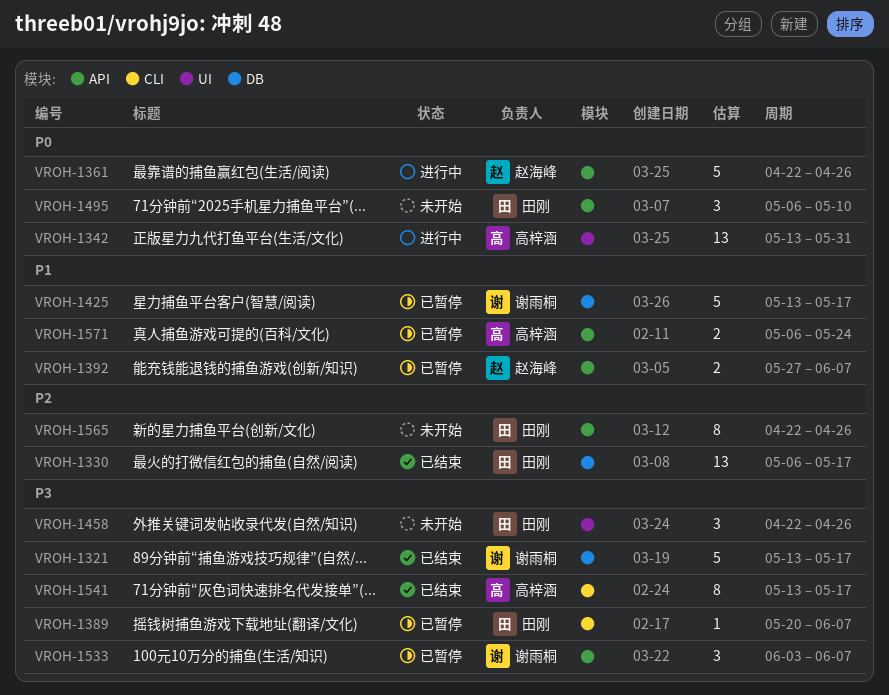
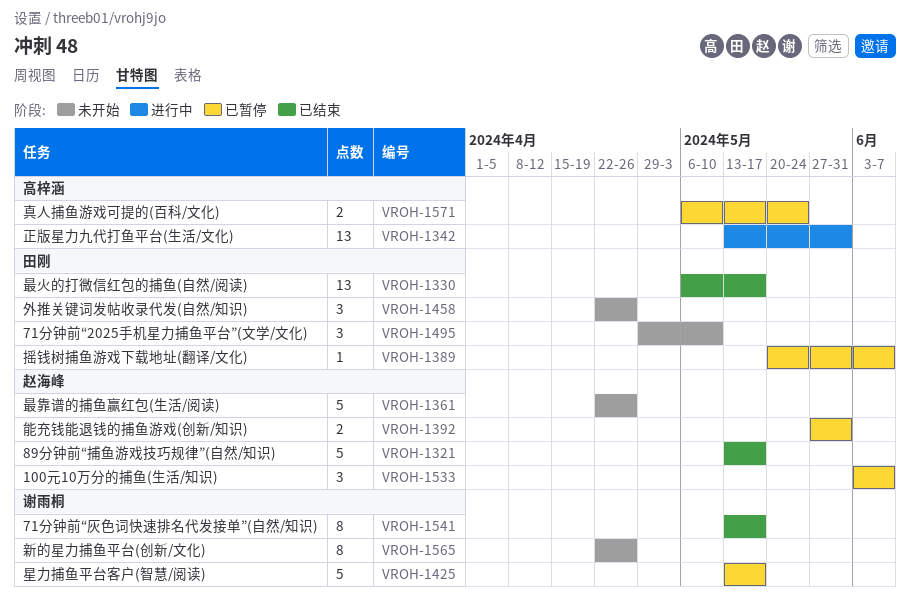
VROH-1321, owner: 谢雨桐 -> 赵海峰
VROH-1361, status: 进行中 -> 未开始
VROH-1392, due: Jun 7 -> May 31
VROH-1495, start: May 6 -> Apr 29
VROH-1533, owner: 谢雨桐 -> 赵海峰
VROH-1541, owner: 高梓涵 -> 谢雨桐
VROH-1565, owner: 田刚 -> 谢雨桐

